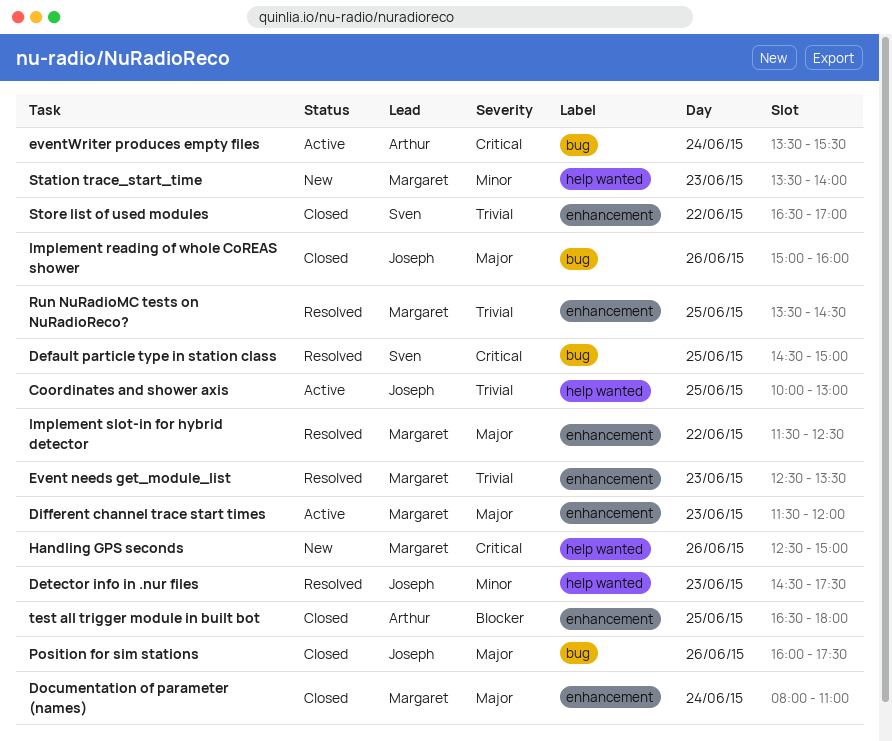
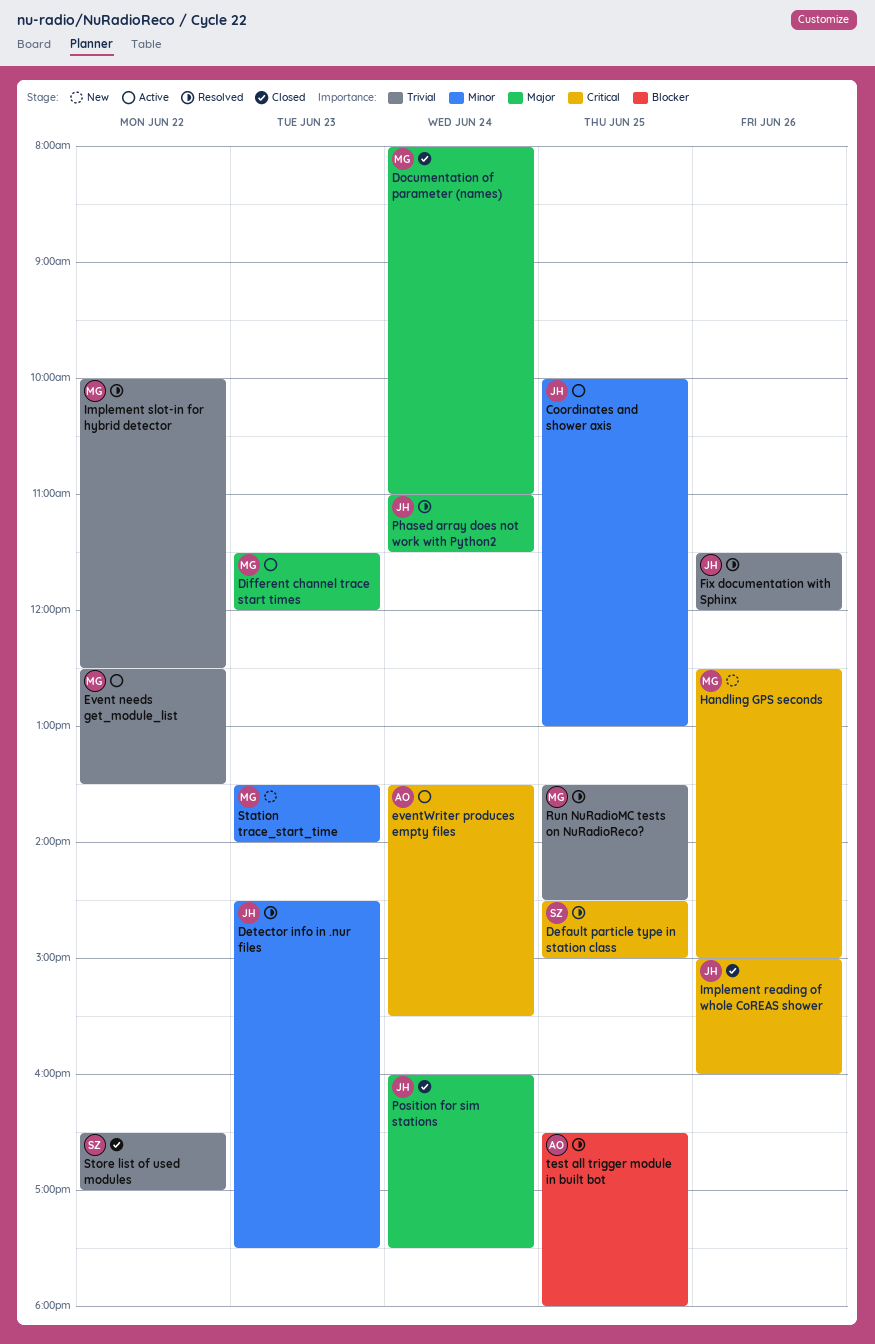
Coordinates and shower axis, priority: Trivial -> Minor
Event needs get_module_list, status: Resolved -> Active
Event needs get_module_list, day: Jun 23 -> Jun 22
Fix documentation with Sphinx: none -> present
Implement reading of whole CoREAS shower, priority: Major -> Critical
Implement slot-in for hybrid detector, priority: Major -> Trivial
Implement slot-in for hybrid detector, begins: 11:30 -> 10:00
Phased array does not work with Python2: none -> present
Position for sim stations, day: Jun 26 -> Jun 24
test all trigger module in built bot, status: Closed -> Resolved

